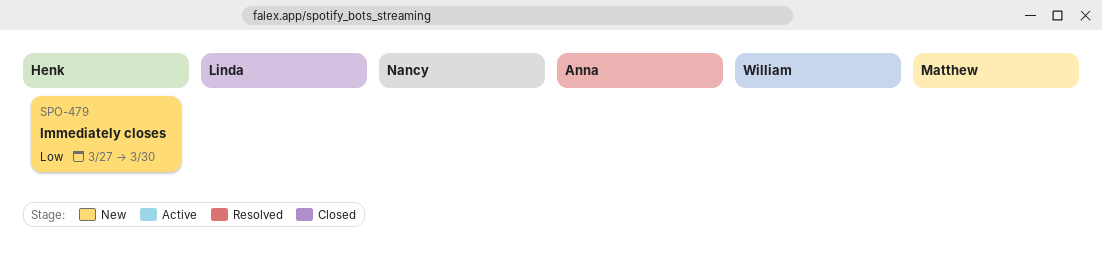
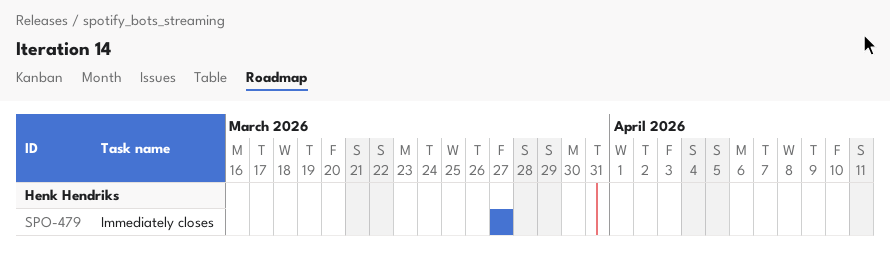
SPO-479, due: Mar 30 -> Mar 27

